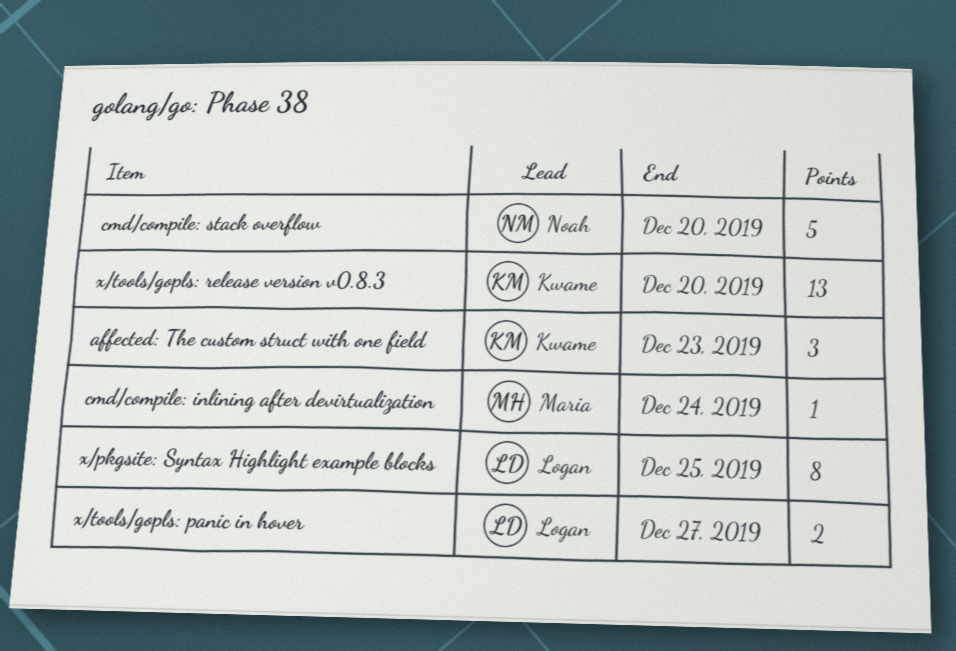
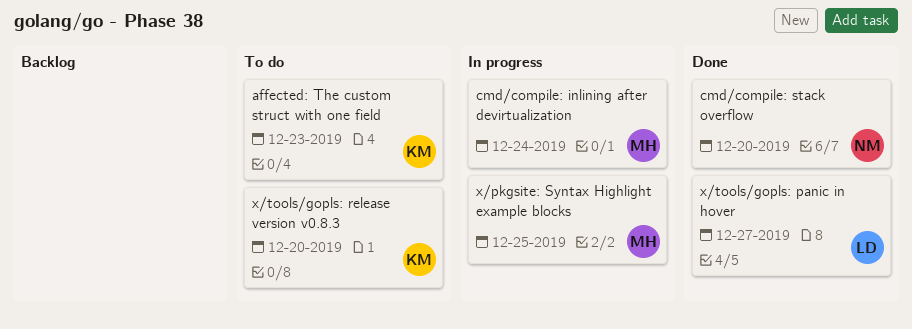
x/pkgsite: Syntax Highlight example blocks, owner: Logan -> Maria

